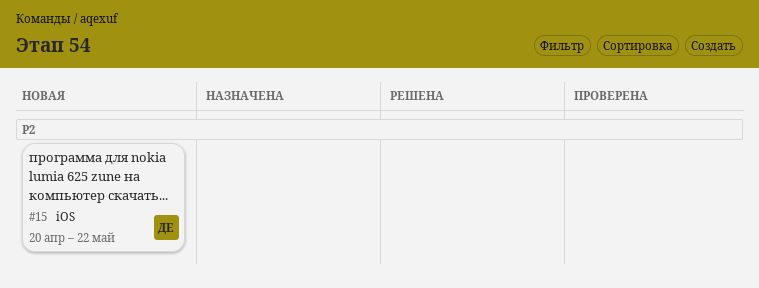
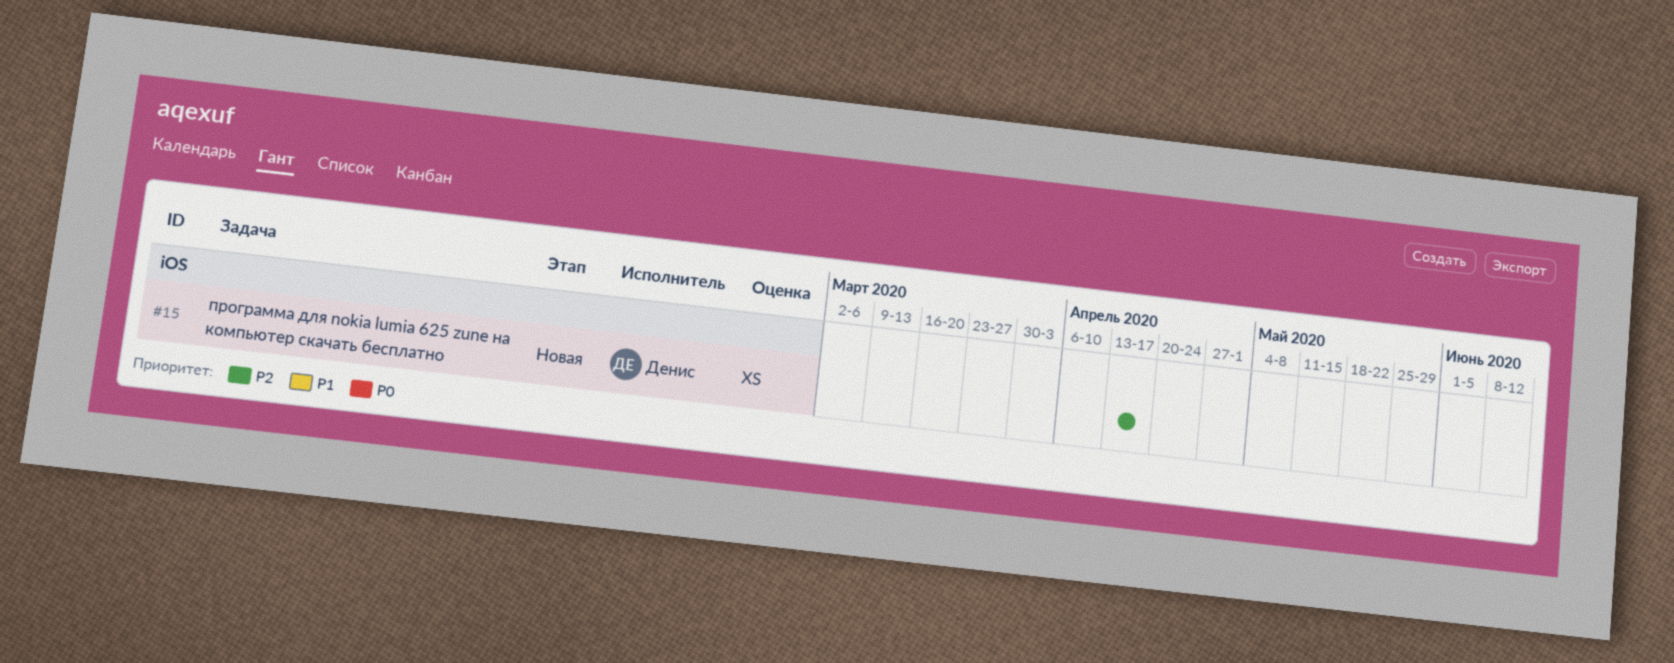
#15, start: Apr 20 -> Apr 13
#15, due: May 22 -> Apr 17

